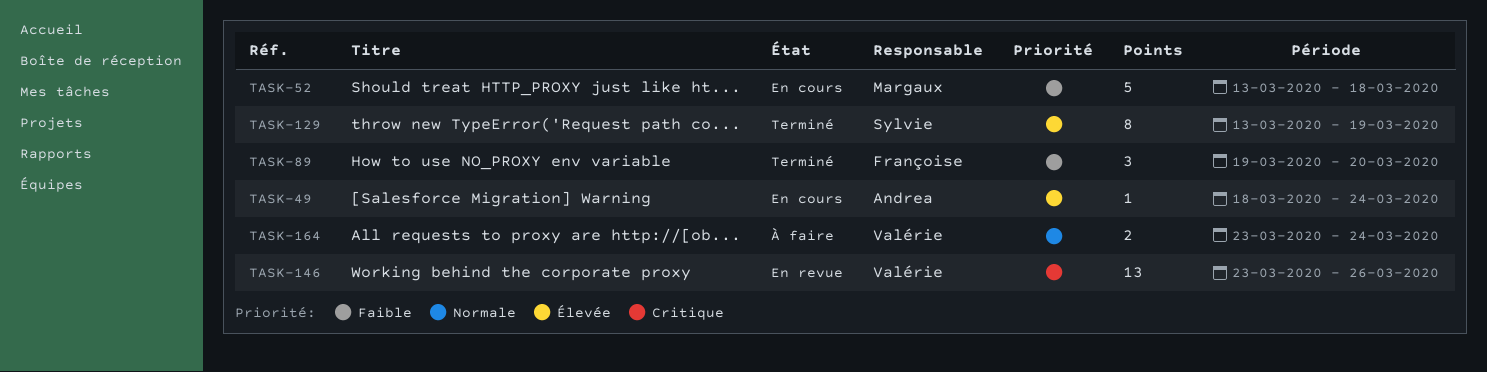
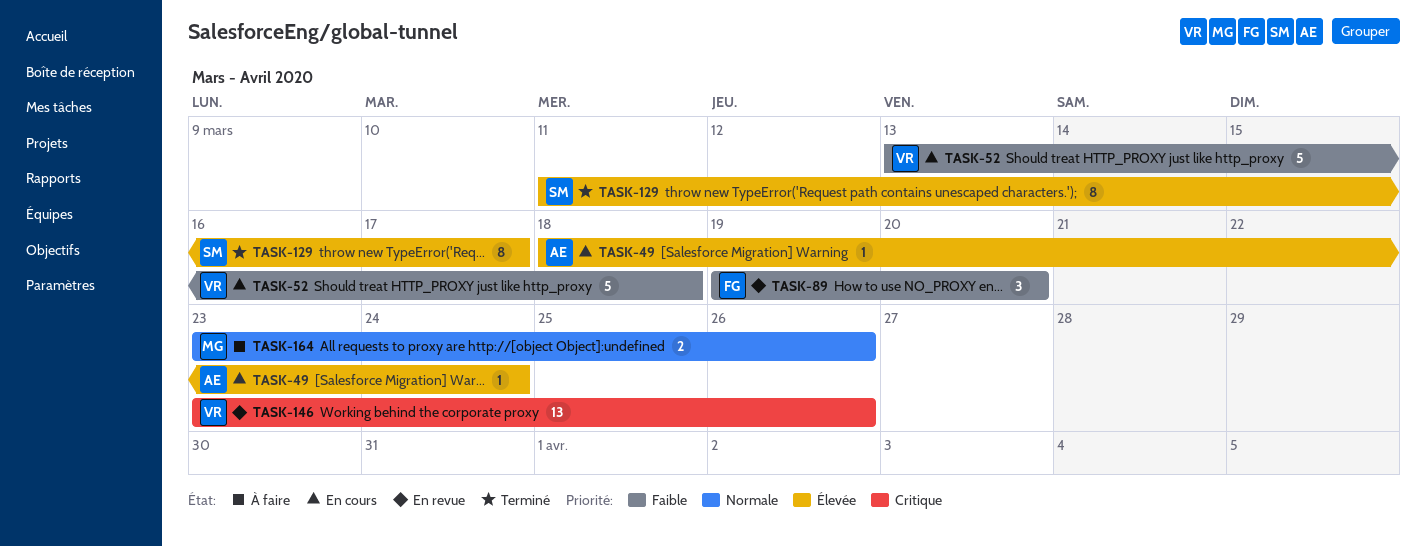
TASK-52, owner: Margaux -> Valérie
TASK-89, status: Terminé -> En revue
TASK-129, start: Mar 13 -> Mar 11
TASK-129, due: Mar 19 -> Mar 17
TASK-164, owner: Valérie -> Margaux
TASK-164, due: Mar 24 -> Mar 26

